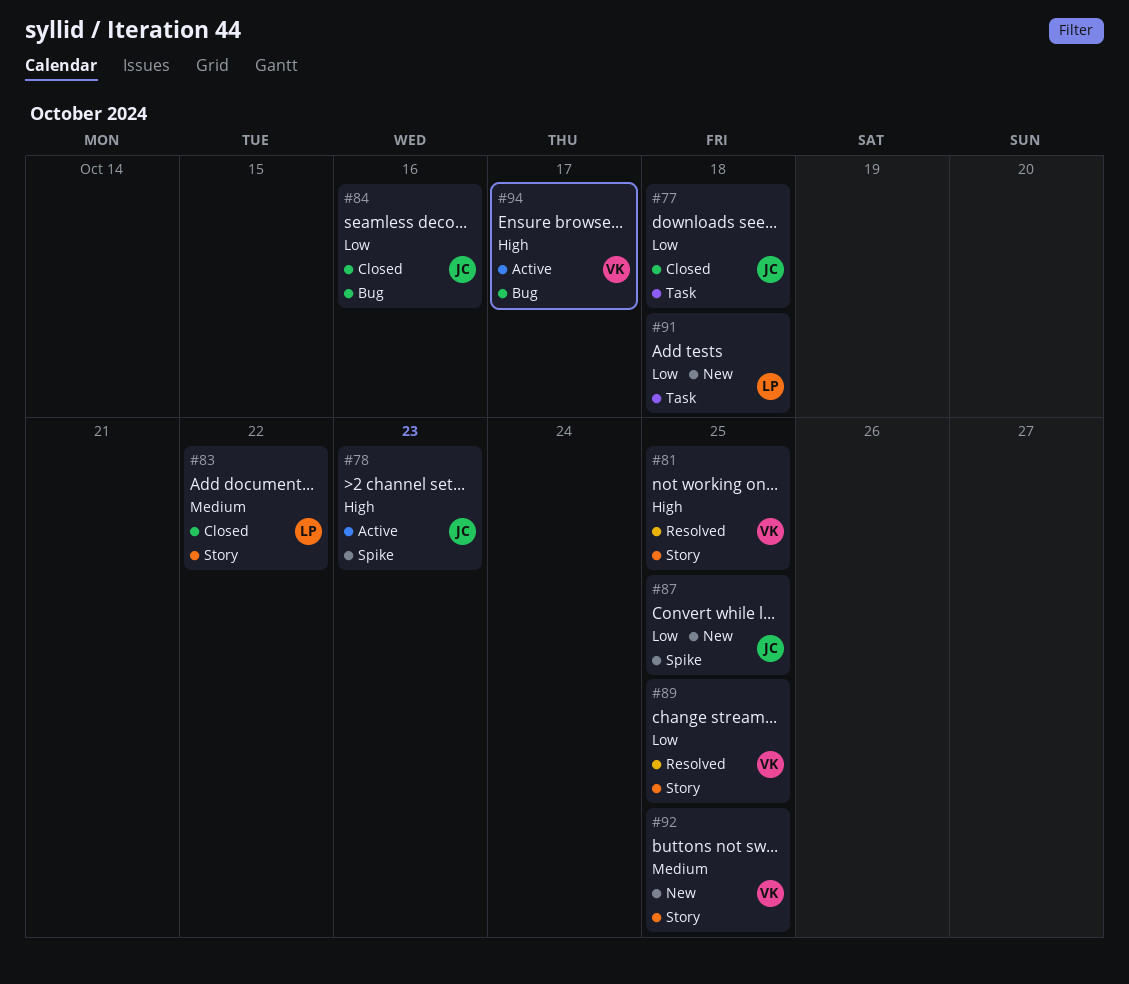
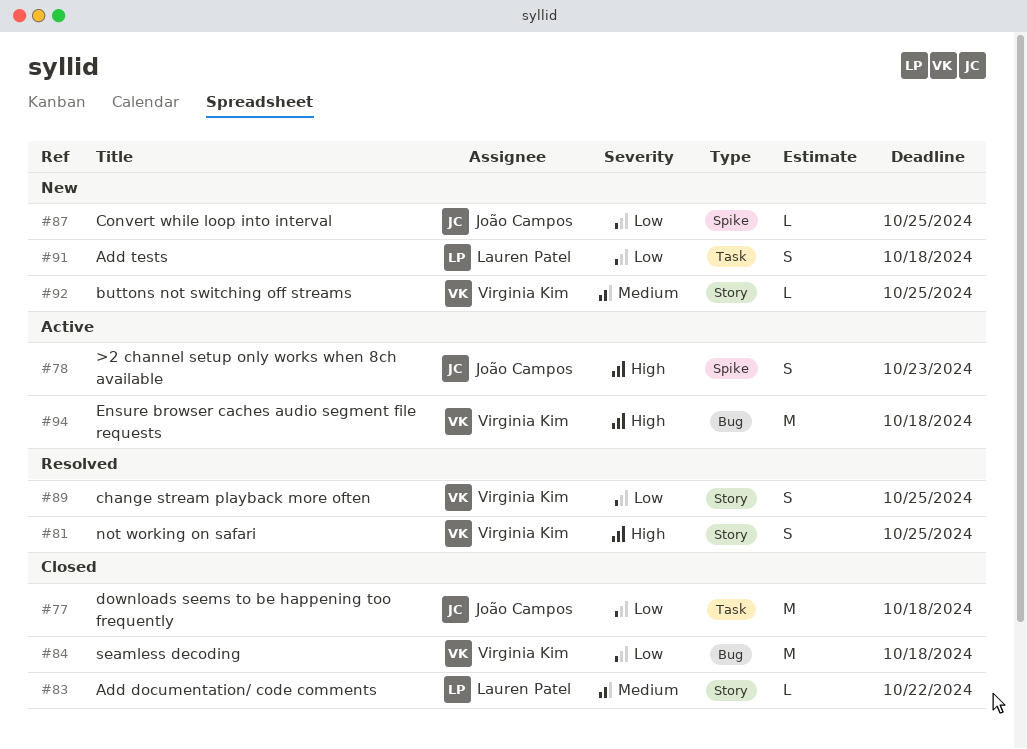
#84, owner: João Campos -> Virginia Kim
#84, due: Oct 16 -> Oct 18
#94, due: Oct 17 -> Oct 18

